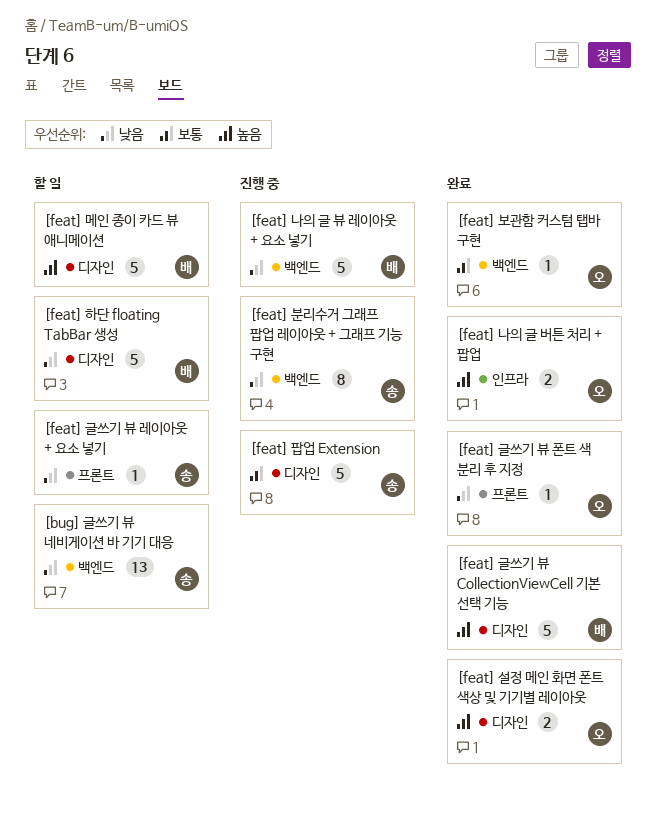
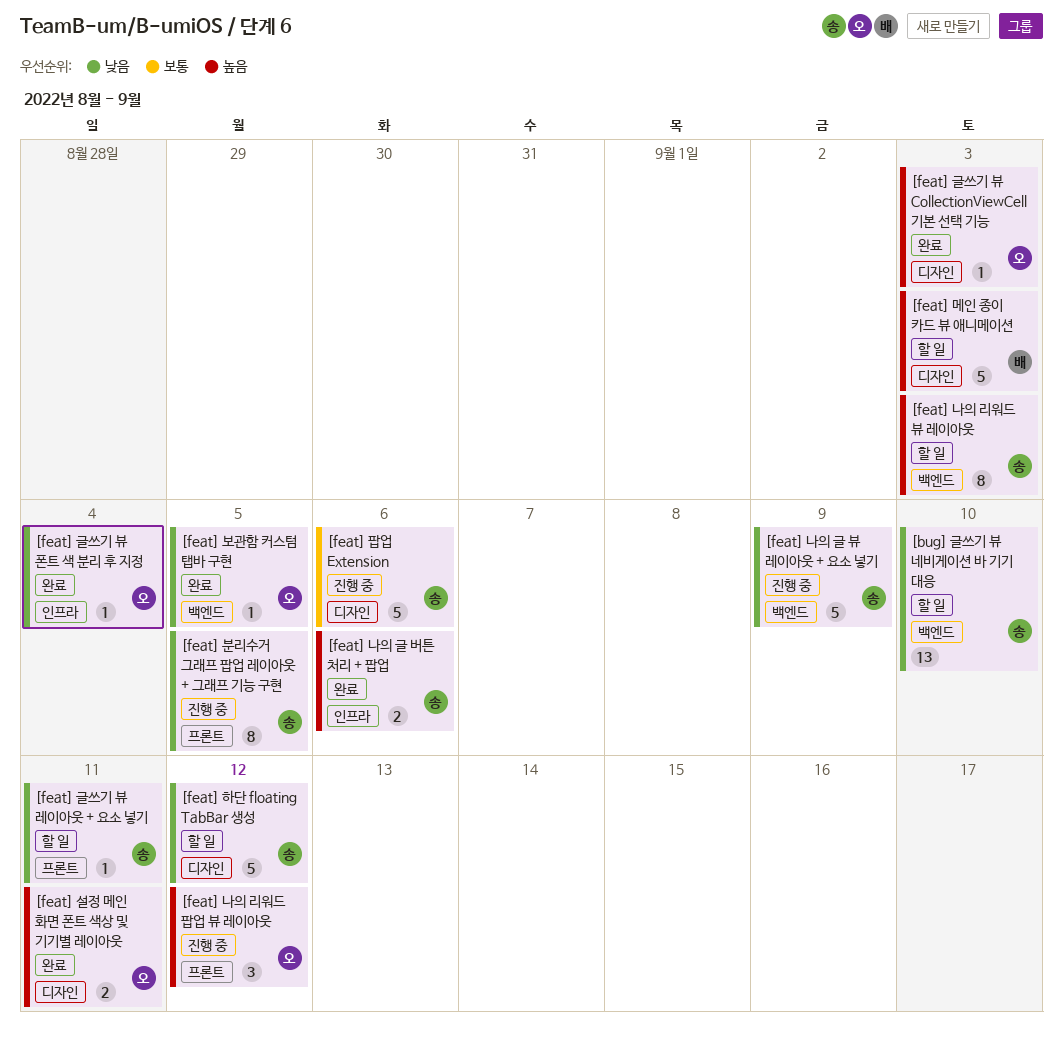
[feat] 글쓰기 뷰 CollectionViewCell 기본 선택 기능, owner: 배 -> 오
[feat] 글쓰기 뷰 CollectionViewCell 기본 선택 기능, estimate: 5 -> 1
[feat] 글쓰기 뷰 폰트 색 분리 후 지정, label: 프론트 -> 인프라
[feat] 나의 글 버튼 처리 + 팝업, owner: 오 -> 송
[feat] 나의 글 뷰 레이아웃 + 요소 넣기, owner: 배 -> 송
[feat] 나의 리워드 뷰 레이아웃: none -> present
[feat] 나의 리워드 팝업 뷰 레이아웃: none -> present
[feat] 보관함 커스텀 탭바 구현, priority: 보통 -> 낮음
[feat] 분리수거 그래프 팝업 레이아웃 + 그래프 기능 구현, label: 백엔드 -> 프론트
[feat] 하단 floating TabBar 생성, owner: 배 -> 송

